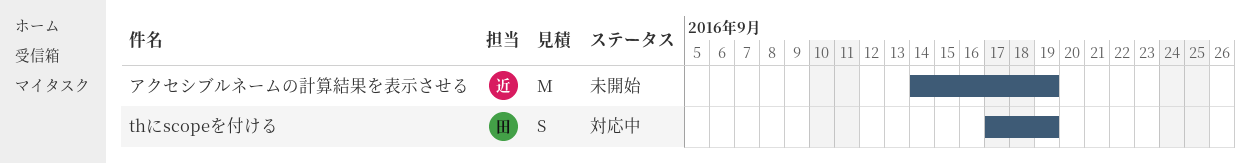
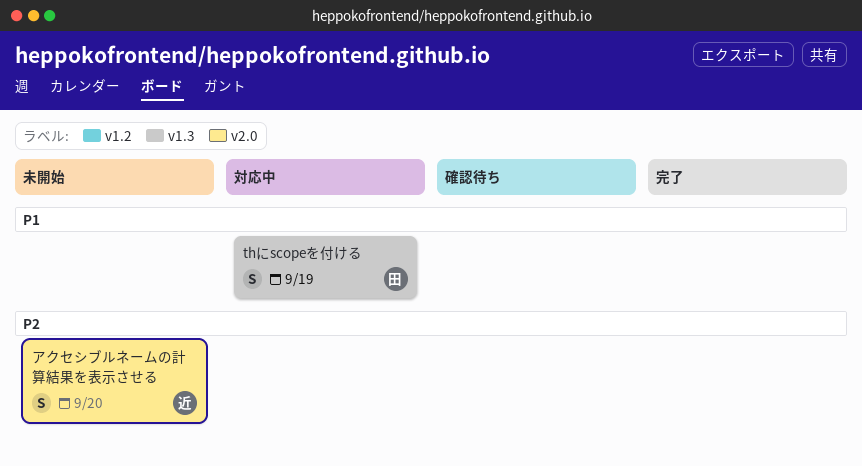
アクセシブルネームの計算結果を表示させる, estimate: M -> S
アクセシブルネームの計算結果を表示させる, due: Sep 19 -> Sep 20

